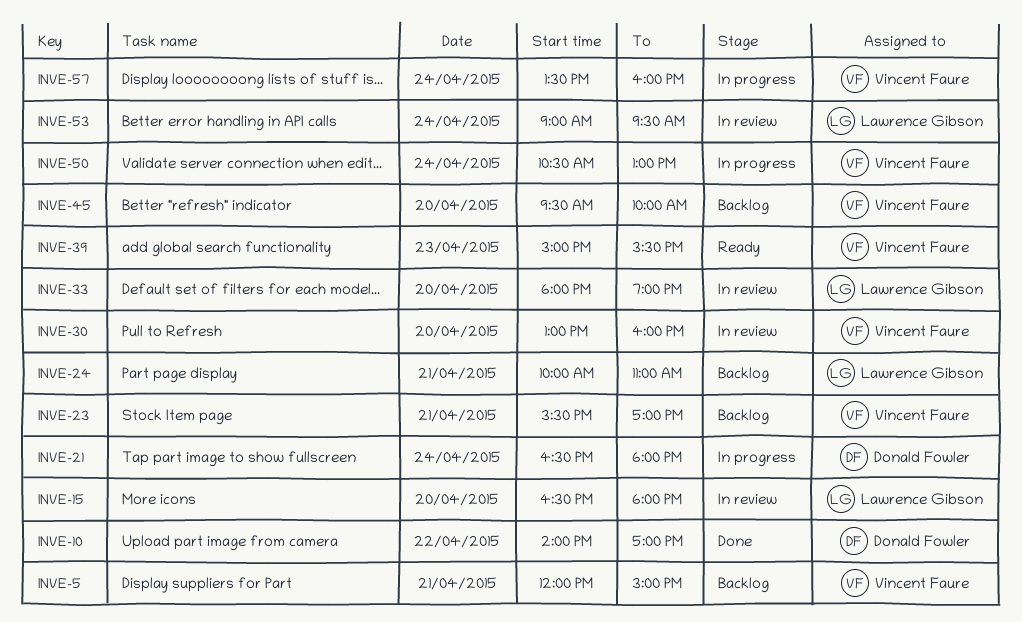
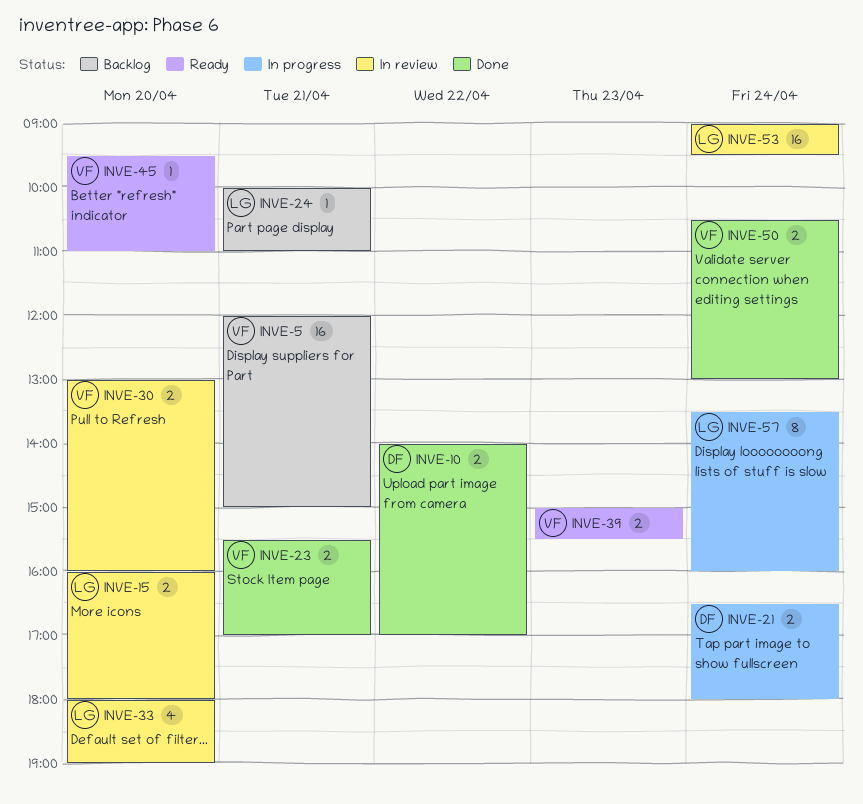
INVE-15, begins: 16:30 -> 16:00
INVE-23, status: Backlog -> Done
INVE-45, status: Backlog -> Ready
INVE-45, ends: 10:00 -> 11:00
INVE-50, status: In progress -> Done
INVE-57, owner: Vincent Faure -> Lawrence Gibson

